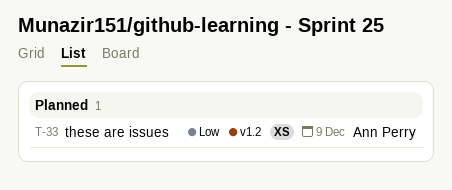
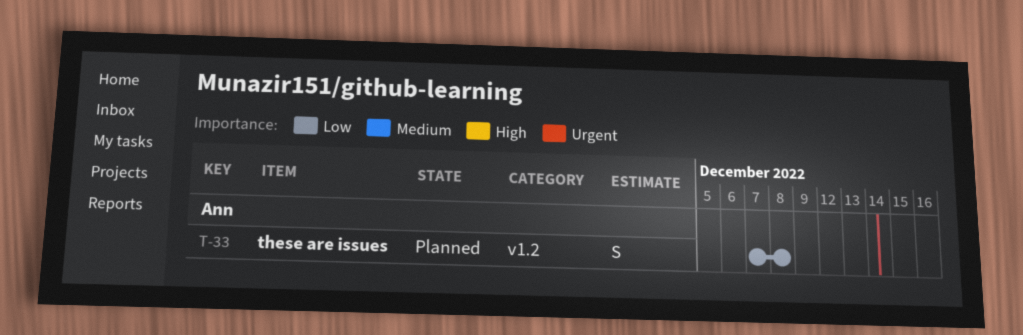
T-33, estimate: XS -> S
T-33, due: Dec 9 -> Dec 8

